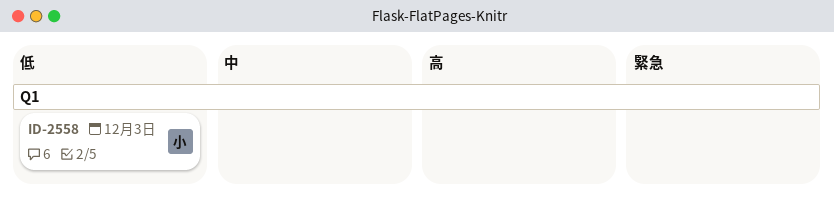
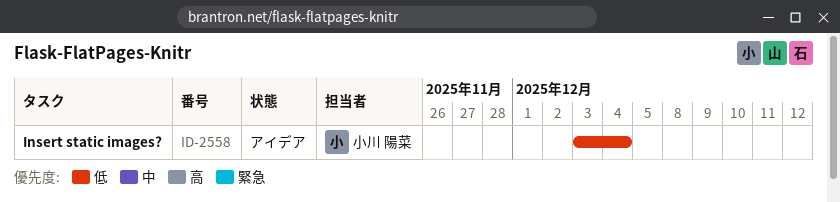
ID-2558, due: Dec 3 -> Dec 4

